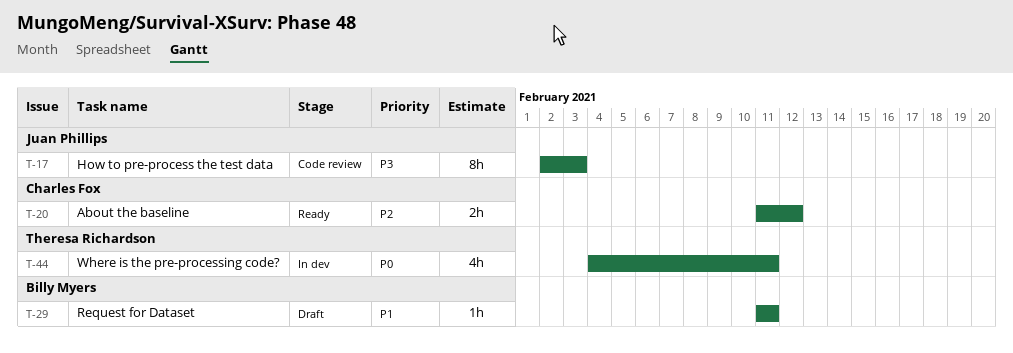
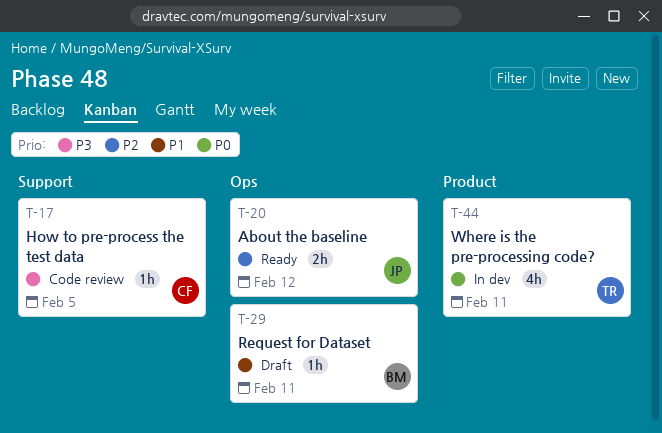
T-17, owner: Juan Phillips -> Charles Fox
T-17, estimate: 8h -> 1h
T-17, due: Feb 3 -> Feb 5
T-20, owner: Charles Fox -> Juan Phillips

